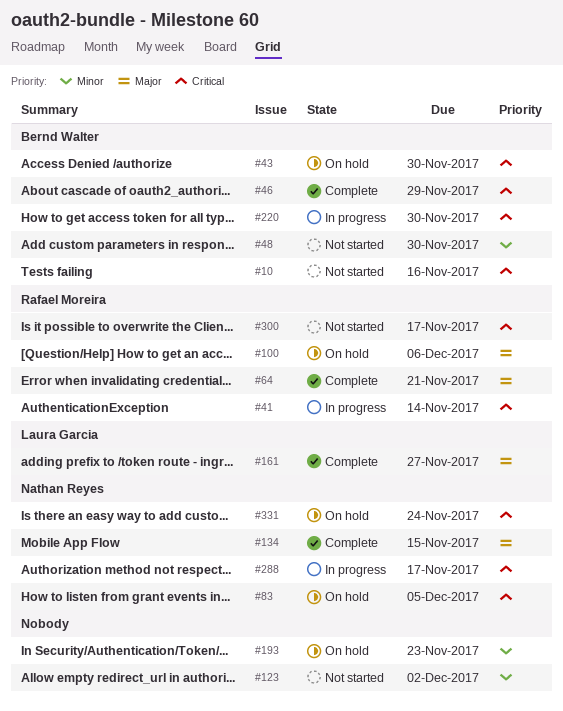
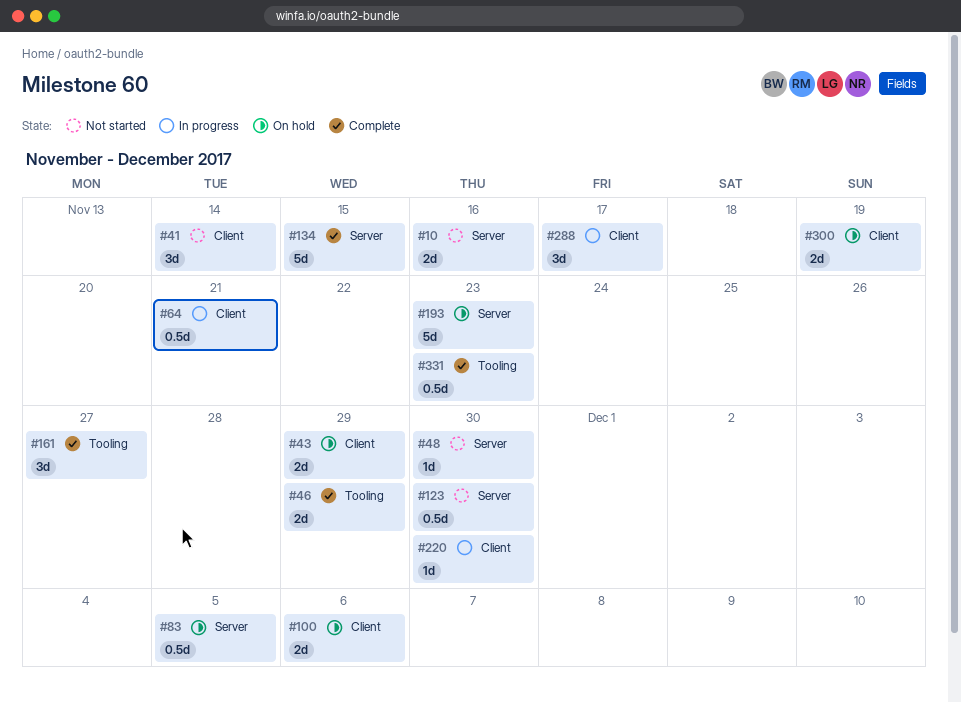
#41, status: In progress -> Not started
#43, due: Nov 30 -> Nov 29
#64, status: Complete -> In progress
#123, due: Dec 2 -> Nov 30
#300, status: Not started -> On hold
#300, due: Nov 17 -> Nov 19
#331, status: On hold -> Complete
#331, due: Nov 24 -> Nov 23

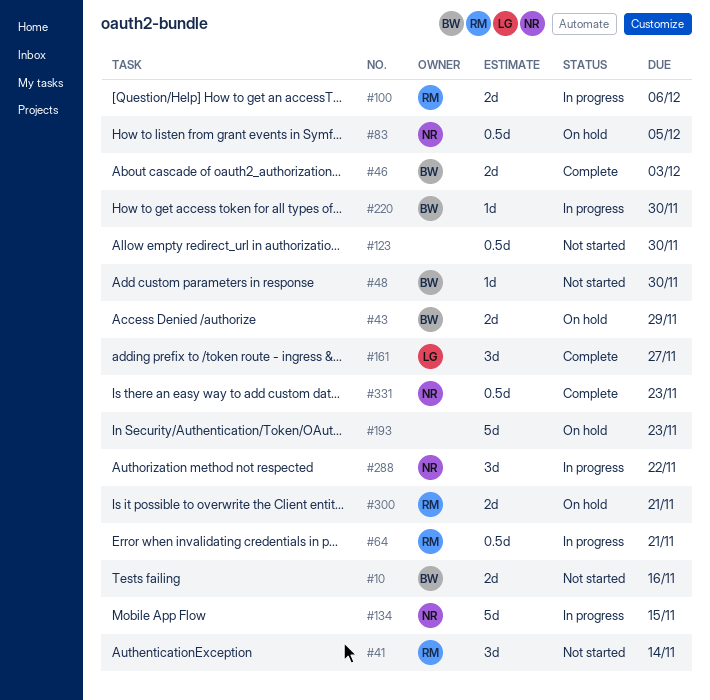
#46, due: Nov 29 -> Dec 3
#100, status: On hold -> In progress
#134, status: Complete -> In progress
#288, due: Nov 17 -> Nov 22
#300, due: Nov 19 -> Nov 21

